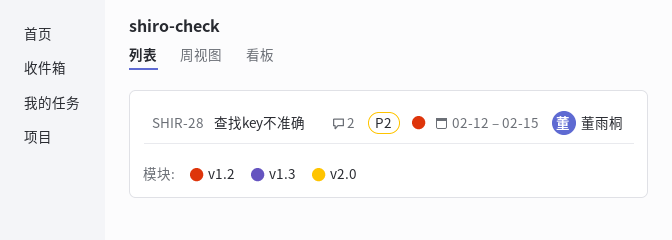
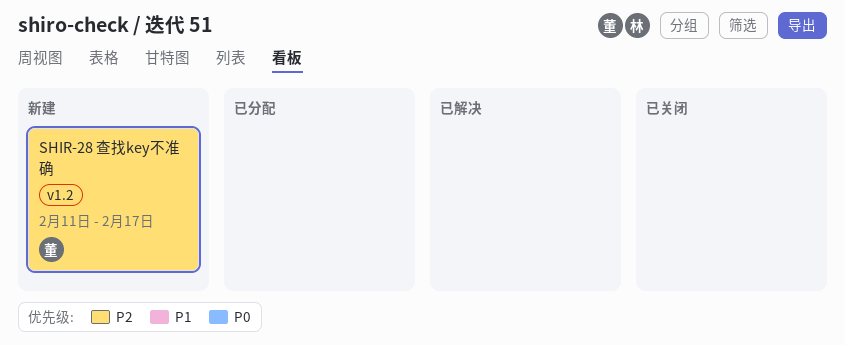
SHIR-28, start: Feb 12 -> Feb 11
SHIR-28, due: Feb 15 -> Feb 17

